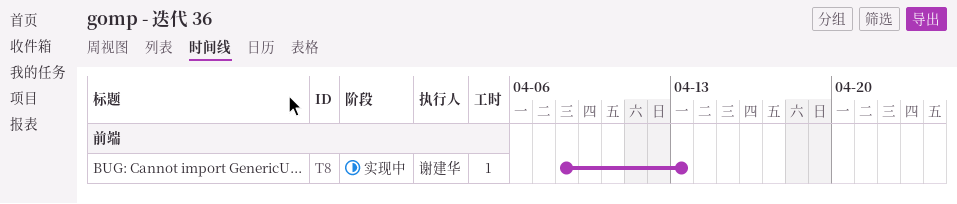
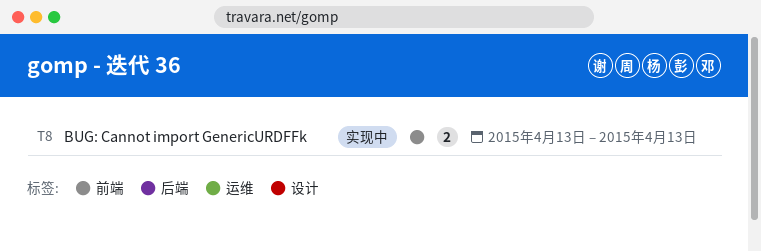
T8, estimate: 1 -> 2
T8, start: Apr 8 -> Apr 13

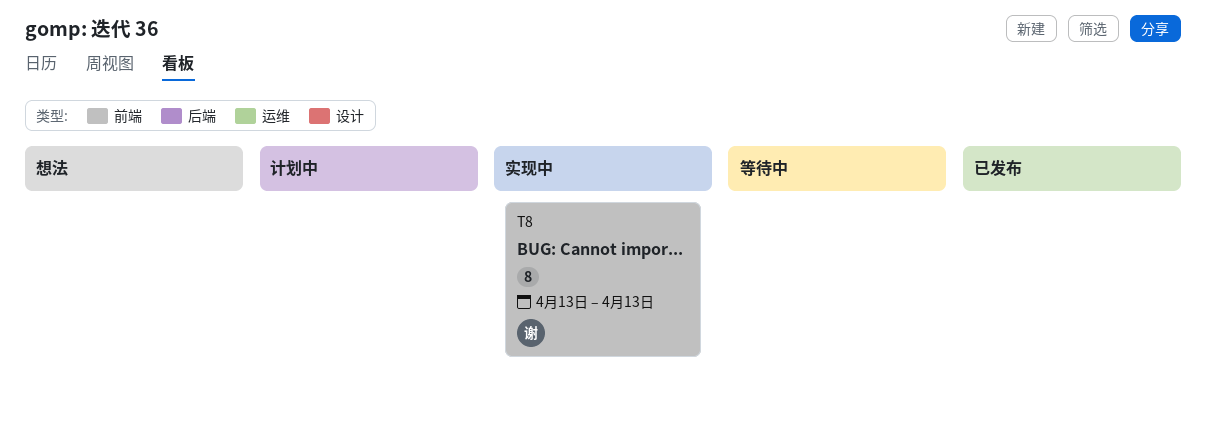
T8, estimate: 2 -> 8

